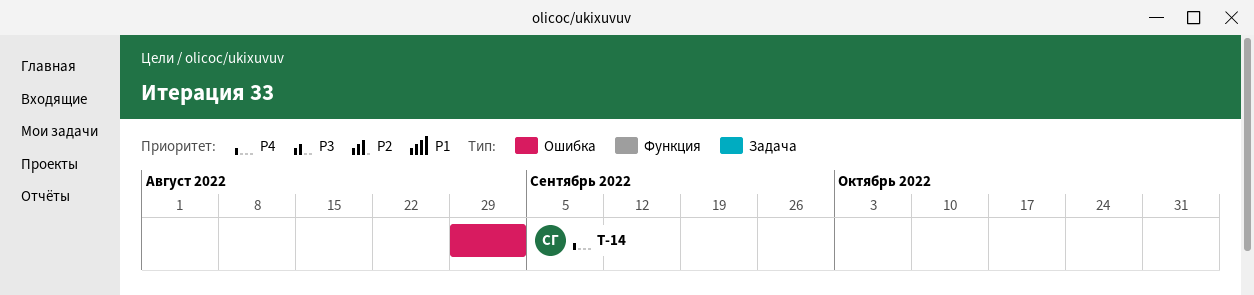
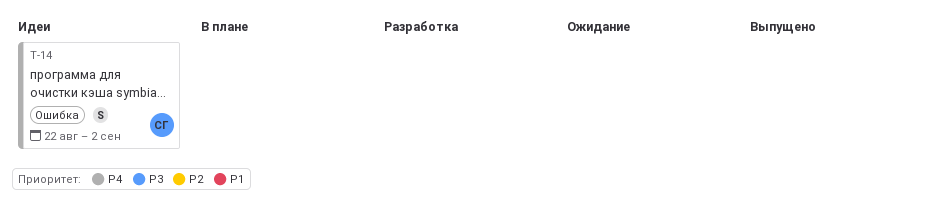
T-14, start: Aug 29 -> Aug 22

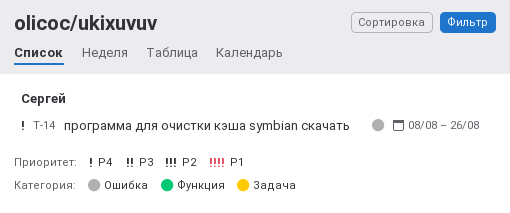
T-14, start: Aug 22 -> Aug 8
T-14, due: Sep 2 -> Aug 26

